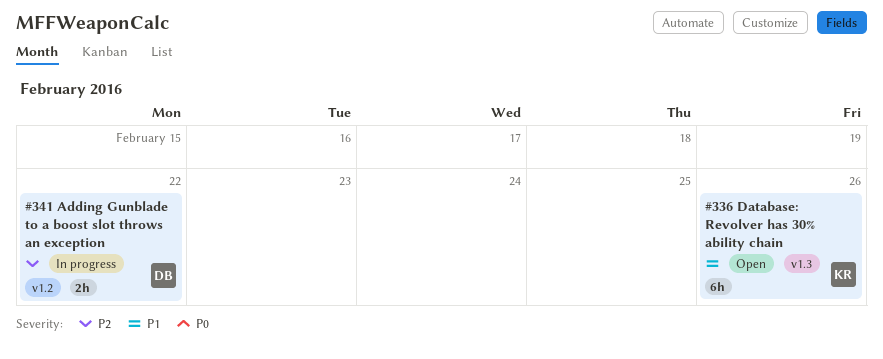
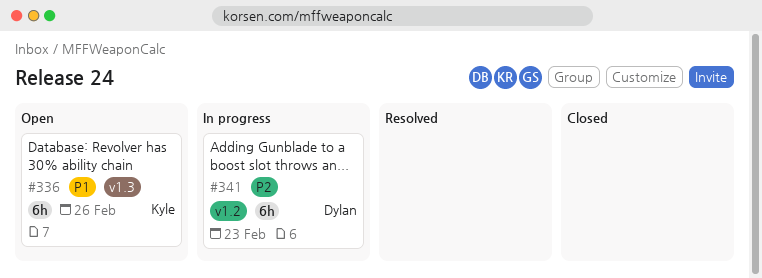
#341, estimate: 2h -> 6h
#341, due: Feb 22 -> Feb 23

